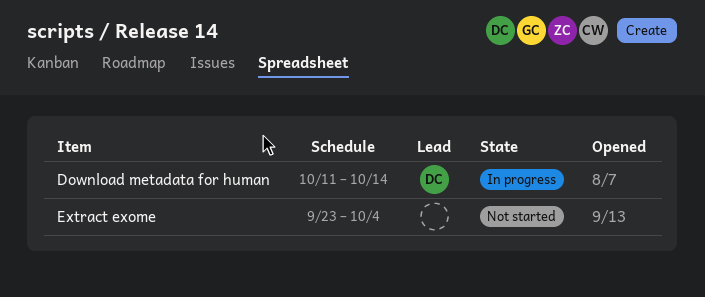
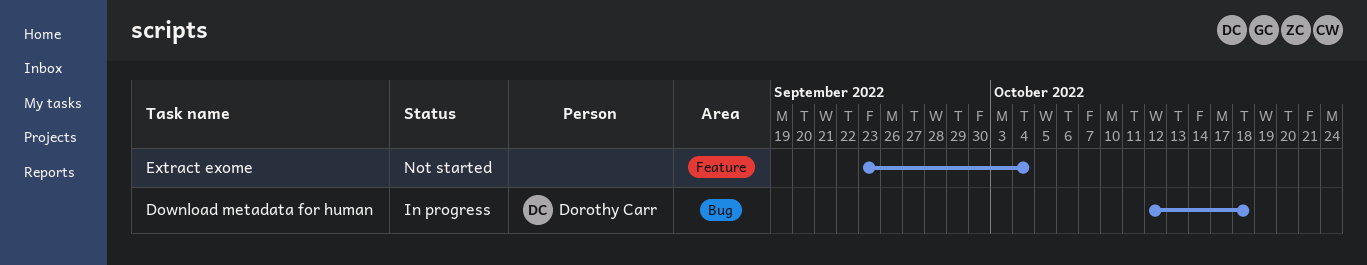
Download metadata for human, start: Oct 11 -> Oct 12
Download metadata for human, due: Oct 14 -> Oct 18

